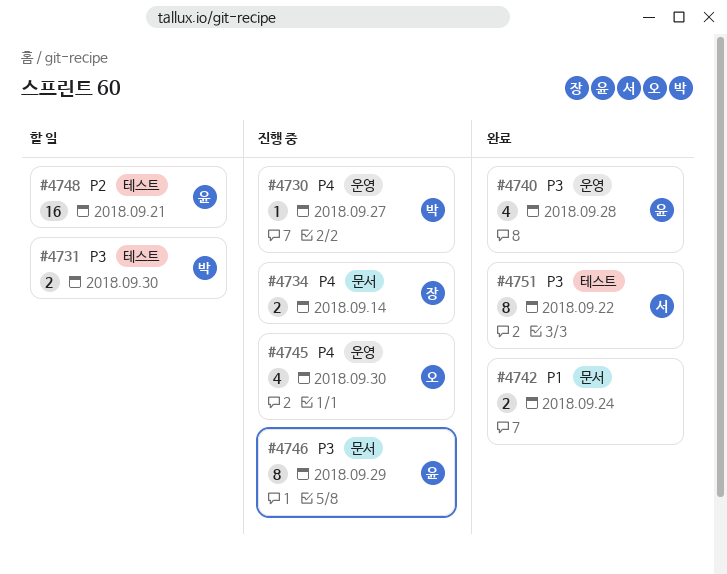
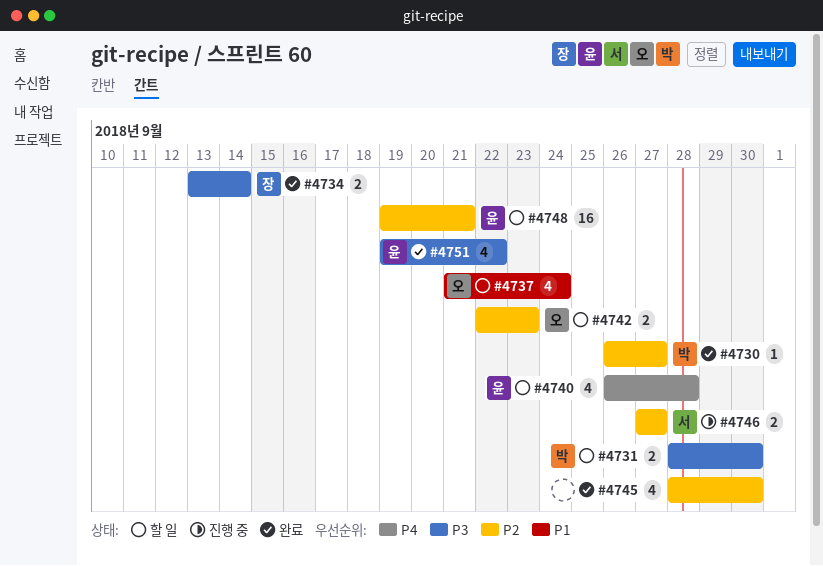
#4730, status: 진행 중 -> 완료
#4730, priority: P4 -> P2
#4734, status: 진행 중 -> 완료
#4734, priority: P4 -> P3
#4737: none -> present
#4740, status: 완료 -> 할 일
#4740, priority: P3 -> P4
#4742, status: 완료 -> 할 일
#4742, owner: none -> 오
#4742, priority: P1 -> P2
#4742, due: Sep 24 -> Sep 23
#4745, status: 진행 중 -> 완료
#4745, owner: 오 -> none
#4745, priority: P4 -> P2
#4746, owner: 윤 -> 서
#4746, priority: P3 -> P2
#4746, estimate: 8 -> 2
#4746, due: Sep 29 -> Sep 27
#4751, owner: 서 -> 윤
#4751, estimate: 8 -> 4

